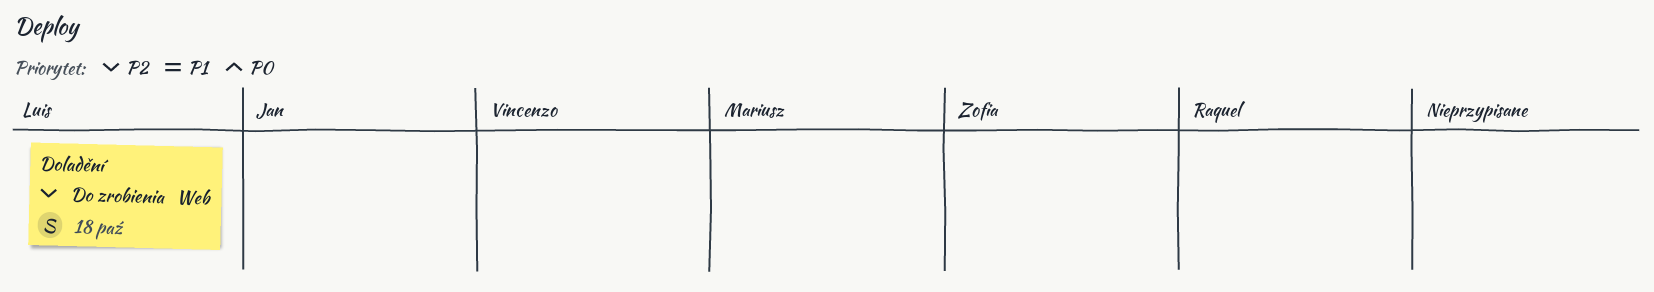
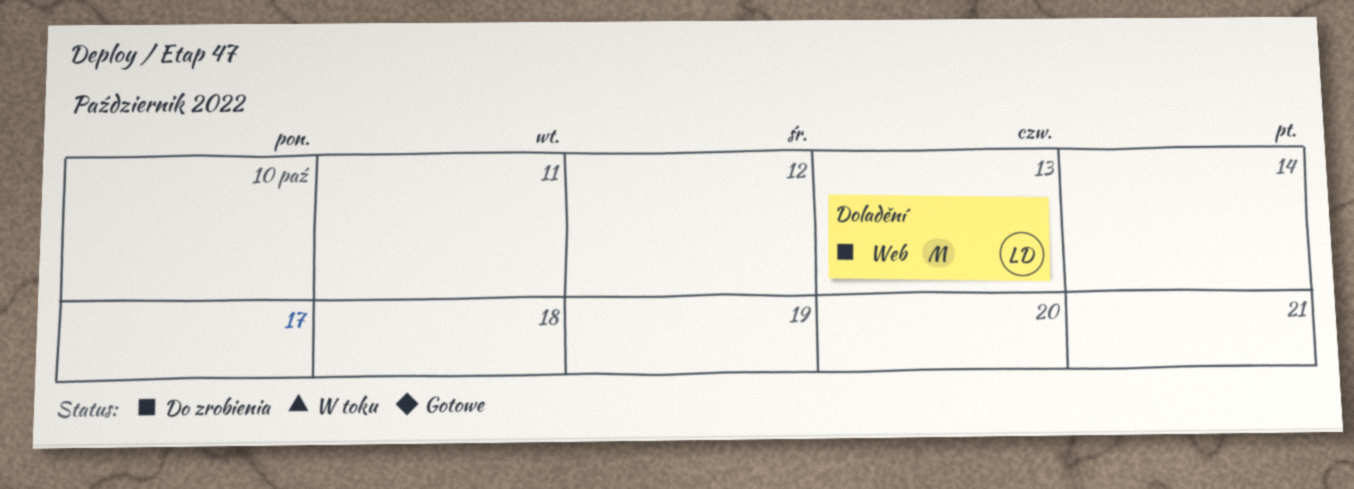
Doladění, estimate: S -> M
Doladění, due: Oct 18 -> Oct 13

